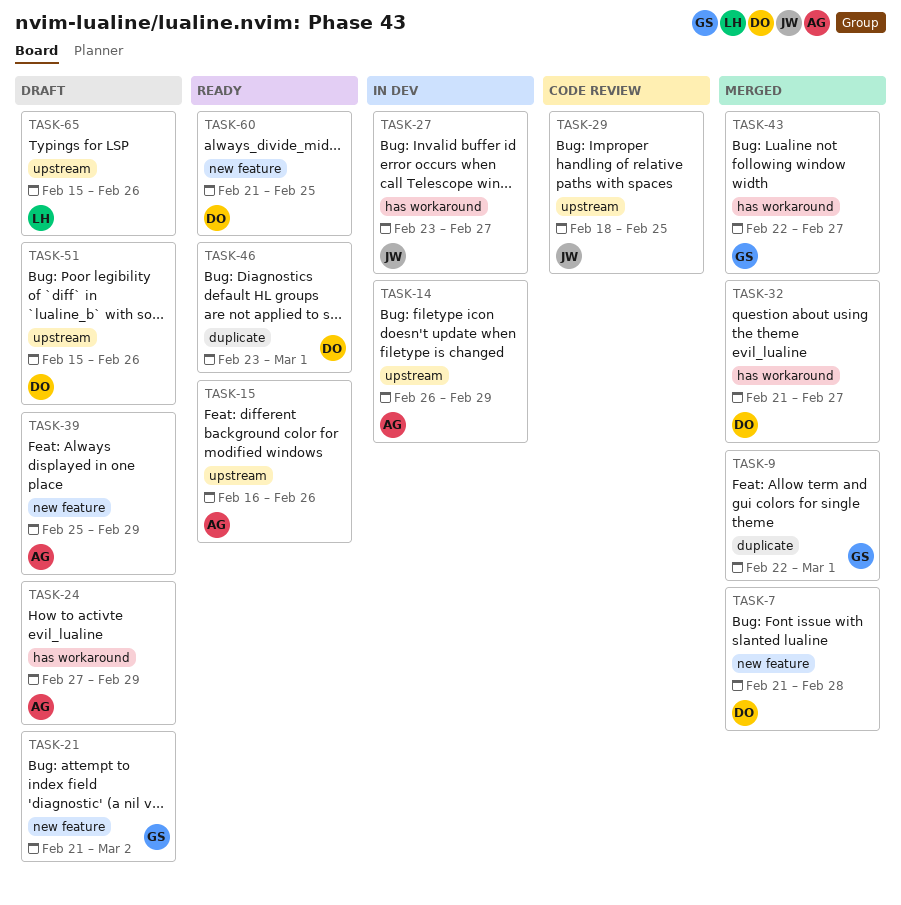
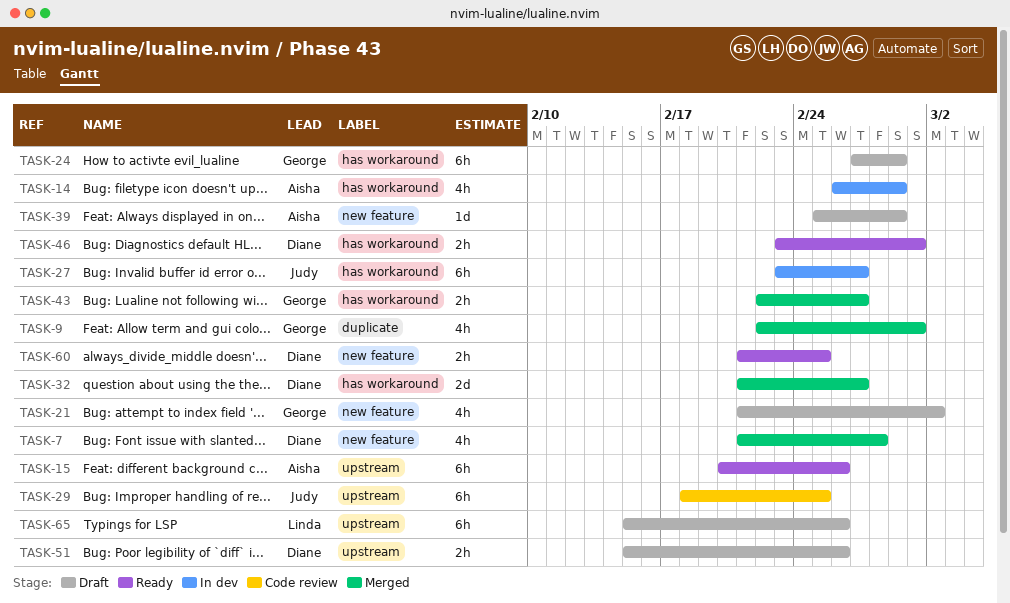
TASK-14, label: upstream -> has workaround
TASK-15, start: Feb 16 -> Feb 20
TASK-24, owner: Aisha -> George
TASK-46, label: duplicate -> has workaround

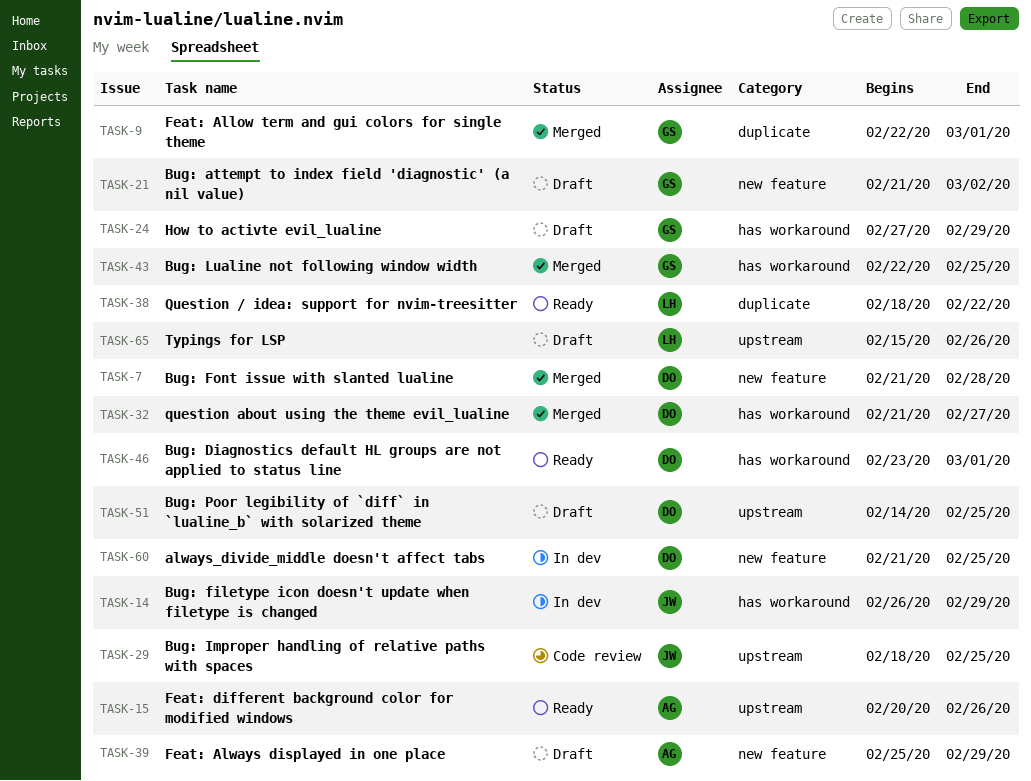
TASK-14, owner: Aisha -> Judy
TASK-27: present -> none
TASK-38: none -> present
TASK-43, due: Feb 27 -> Feb 25
TASK-51, start: Feb 15 -> Feb 14
TASK-51, due: Feb 26 -> Feb 25
TASK-60, status: Ready -> In dev

